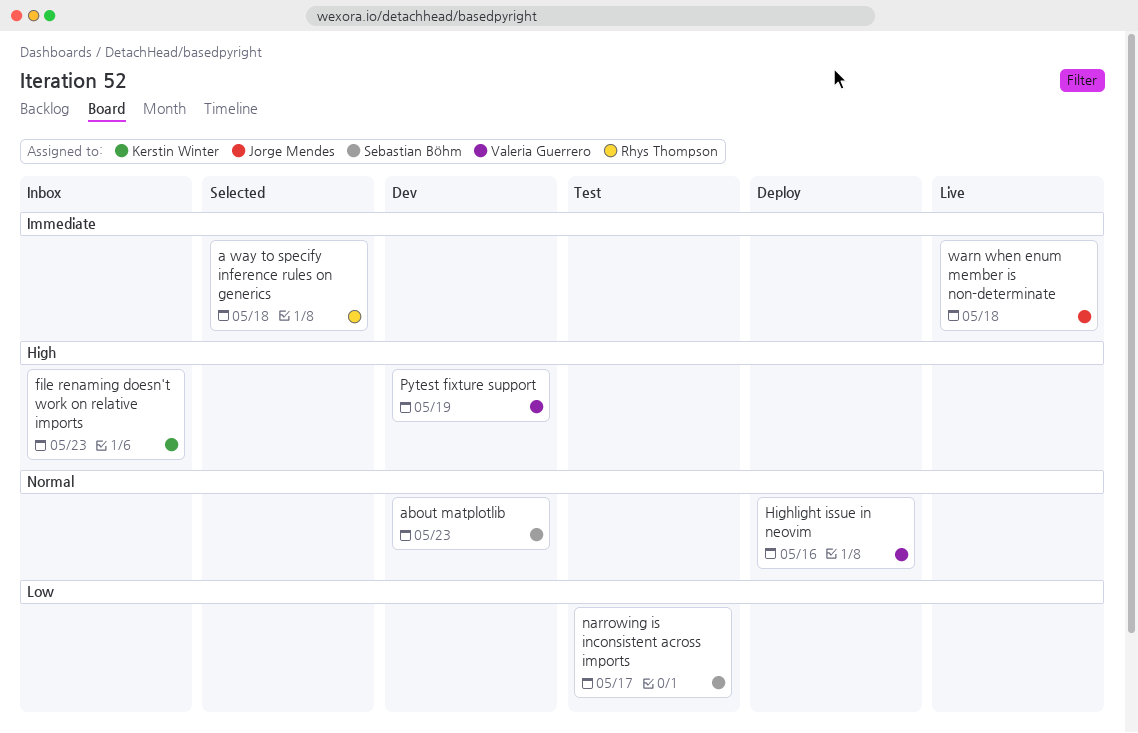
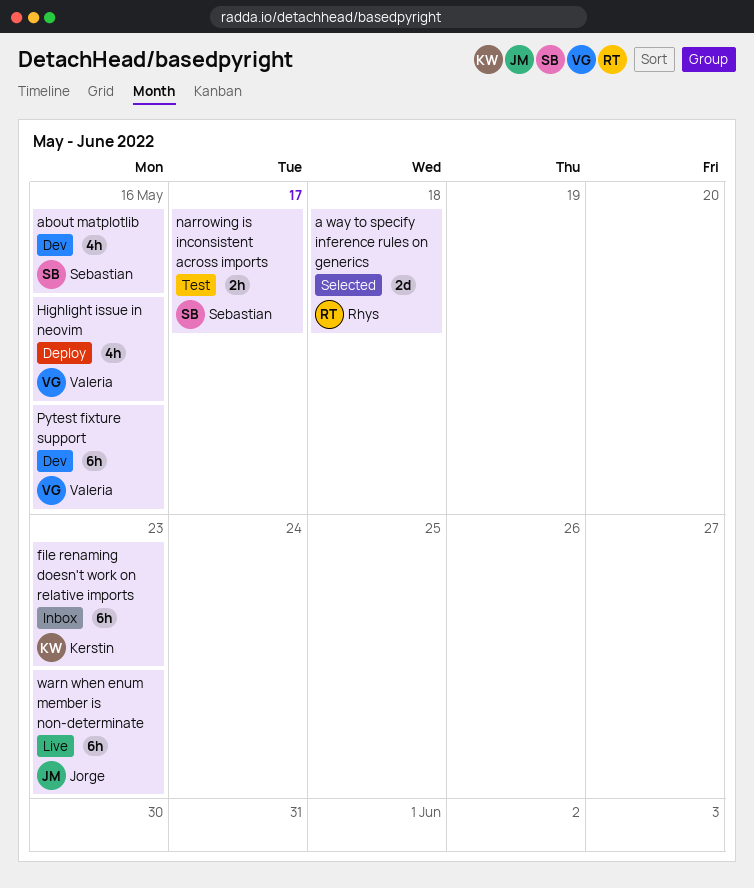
about matplotlib, due: May 23 -> May 16
Pytest fixture support, due: May 19 -> May 16
warn when enum member is non-determinate, due: May 18 -> May 23

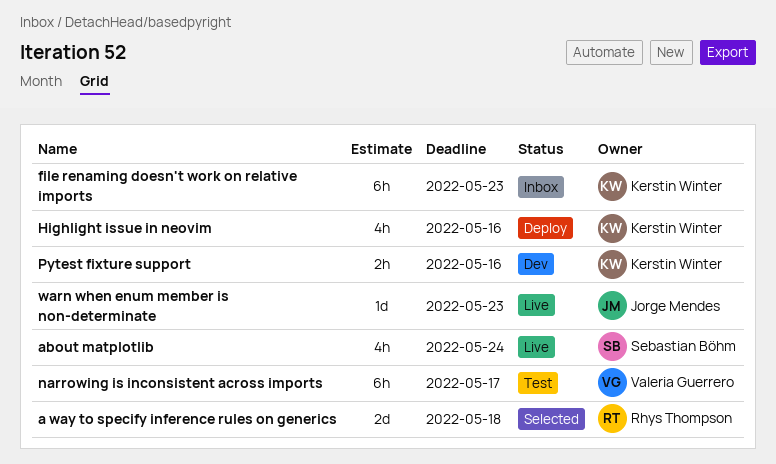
about matplotlib, status: Dev -> Live
about matplotlib, due: May 16 -> May 24
Highlight issue in neovim, owner: Valeria Guerrero -> Kerstin Winter
narrowing is inconsistent across imports, owner: Sebastian Böhm -> Valeria Guerrero
narrowing is inconsistent across imports, estimate: 2h -> 6h
Pytest fixture support, owner: Valeria Guerrero -> Kerstin Winter
Pytest fixture support, estimate: 6h -> 2h
warn when enum member is non-determinate, estimate: 6h -> 1d

